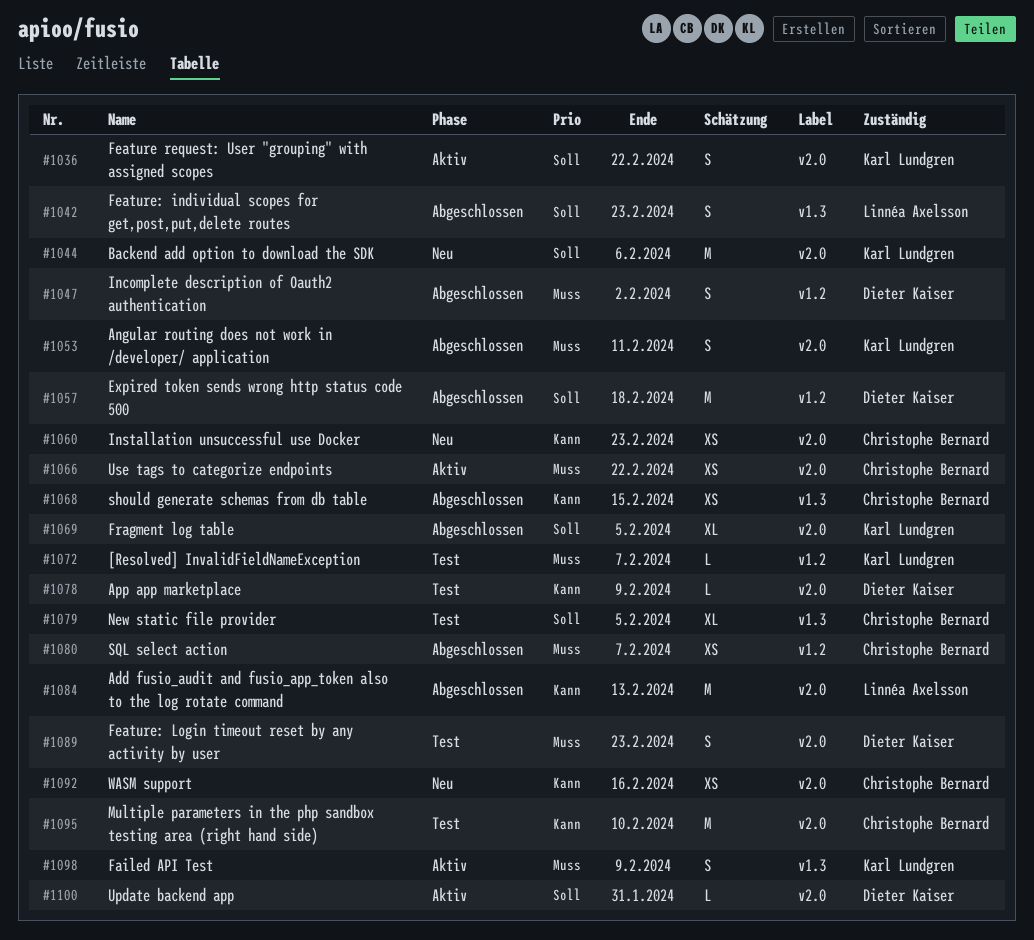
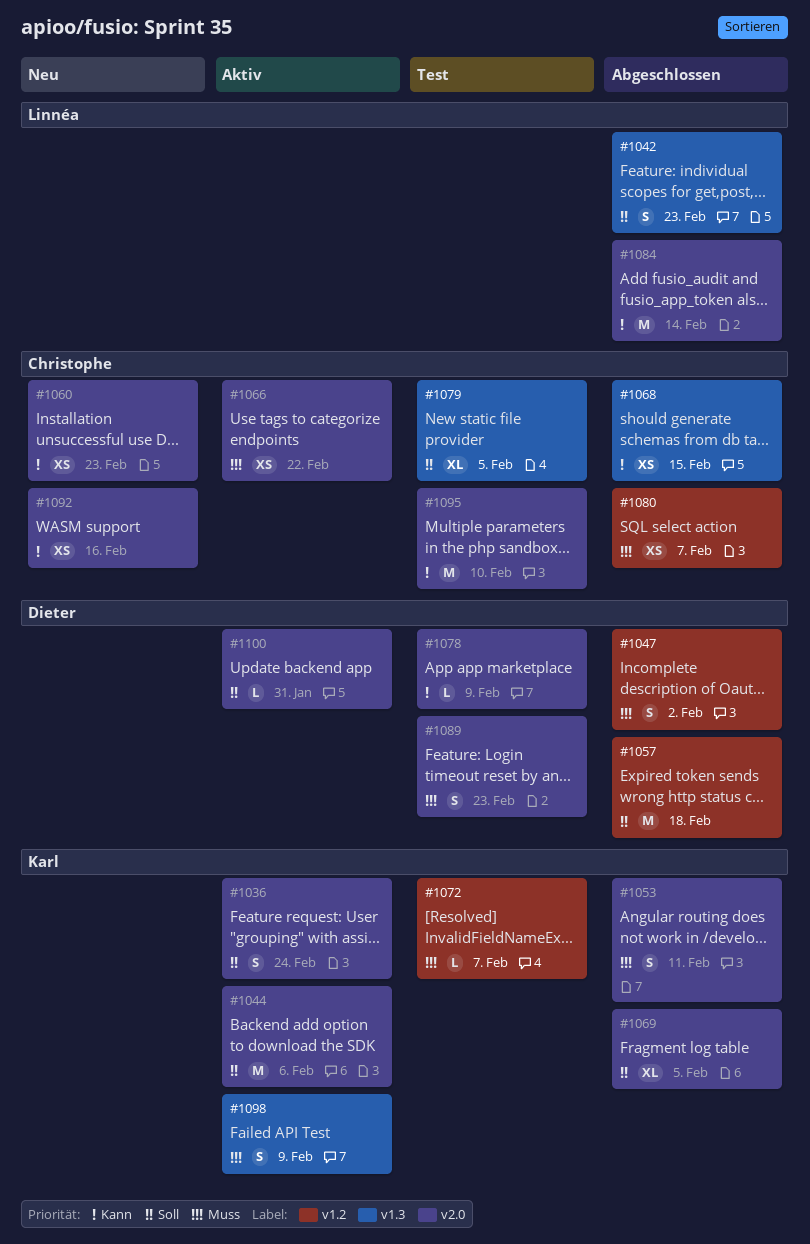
#1036, due: Feb 22 -> Feb 24
#1044, status: Neu -> Aktiv
#1084, due: Feb 13 -> Feb 14

